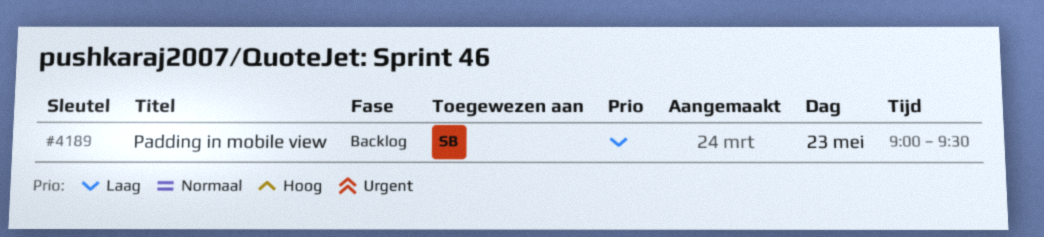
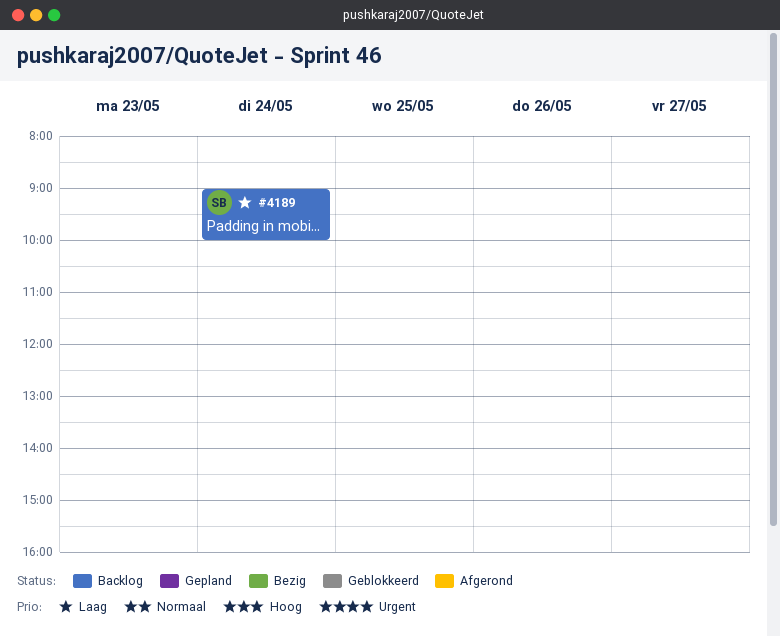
#4189, day: May 23 -> May 24
#4189, ends: 09:30 -> 10:00

